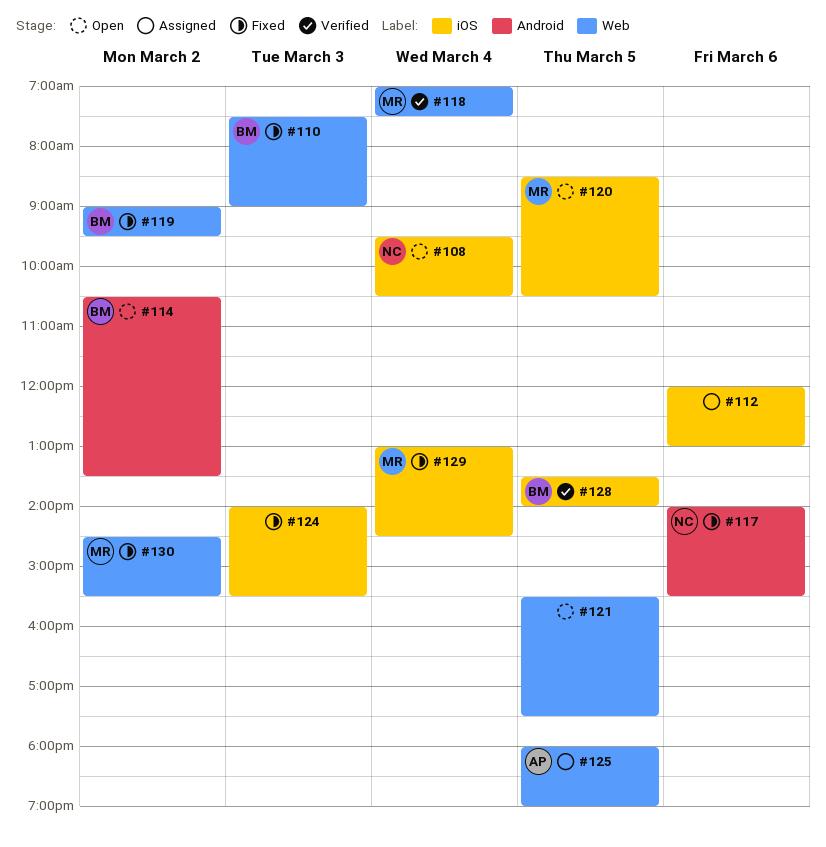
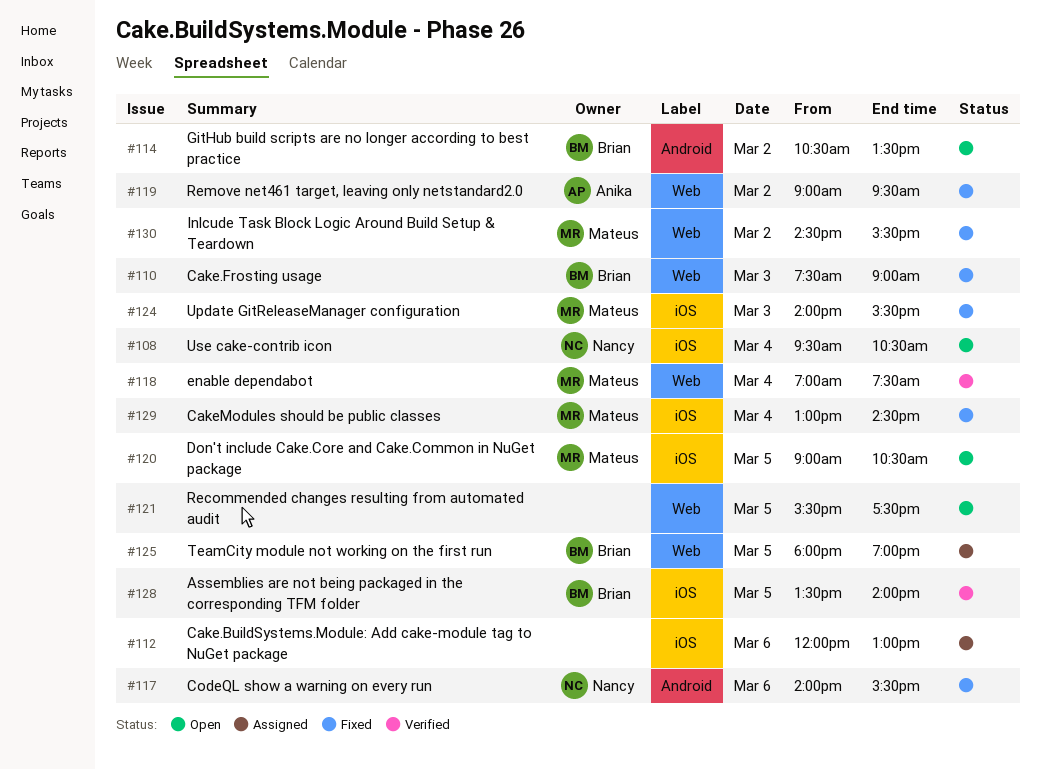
#119, owner: Brian -> Anika
#120, begins: 08:30 -> 09:00
#124, owner: none -> Mateus
#125, owner: Anika -> Brian

